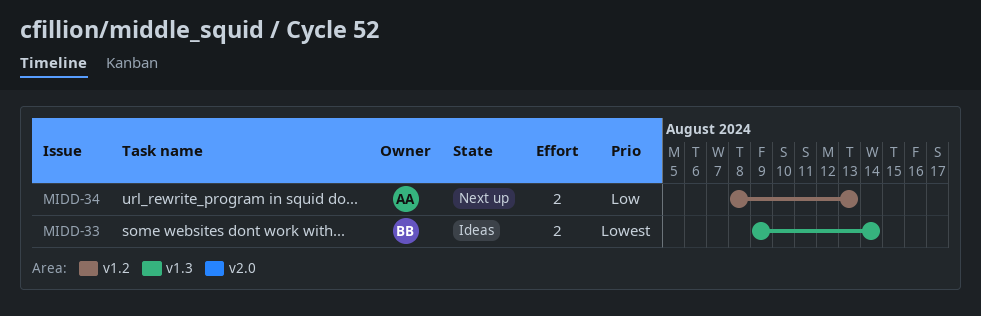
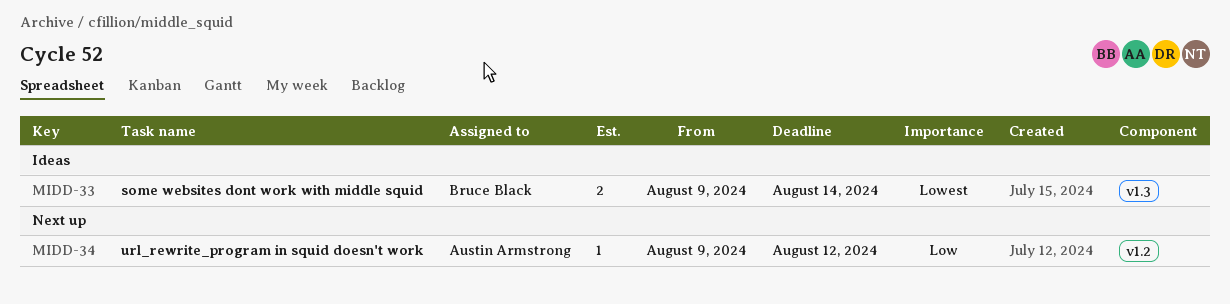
MIDD-34, estimate: 2 -> 1
MIDD-34, start: Aug 8 -> Aug 9
MIDD-34, due: Aug 13 -> Aug 12

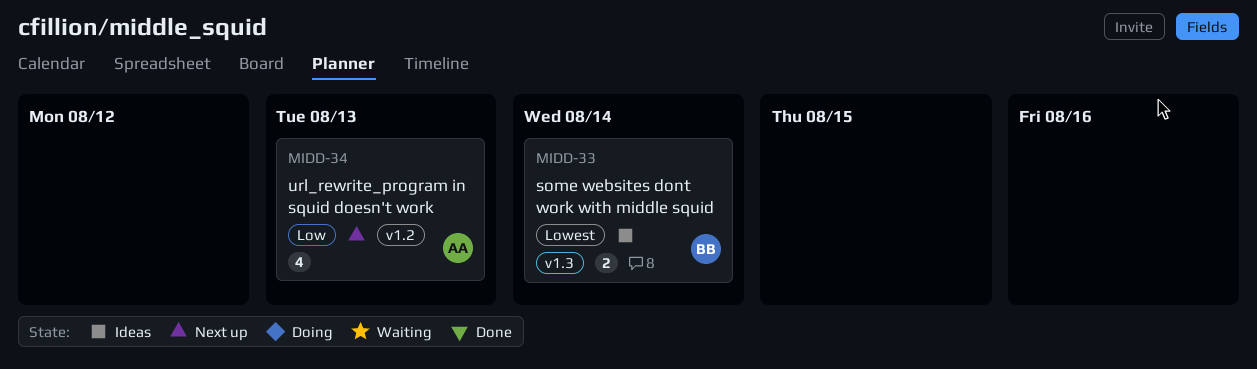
MIDD-34, estimate: 1 -> 4
MIDD-34, due: Aug 12 -> Aug 13

